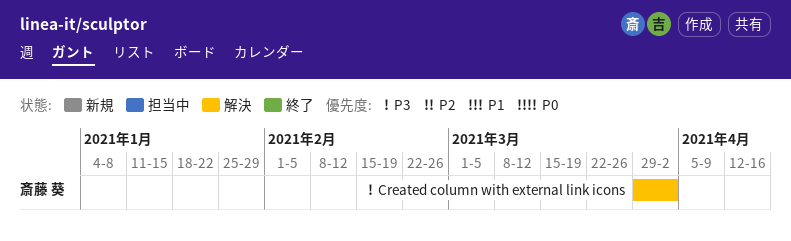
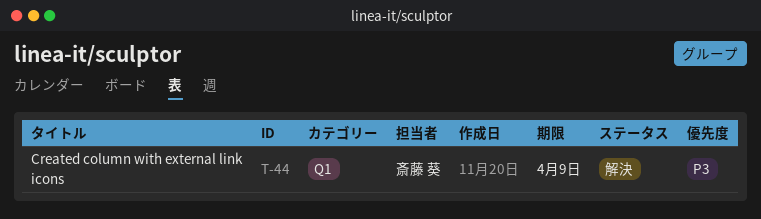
Created column with external link icons, due: Apr 2 -> Apr 9

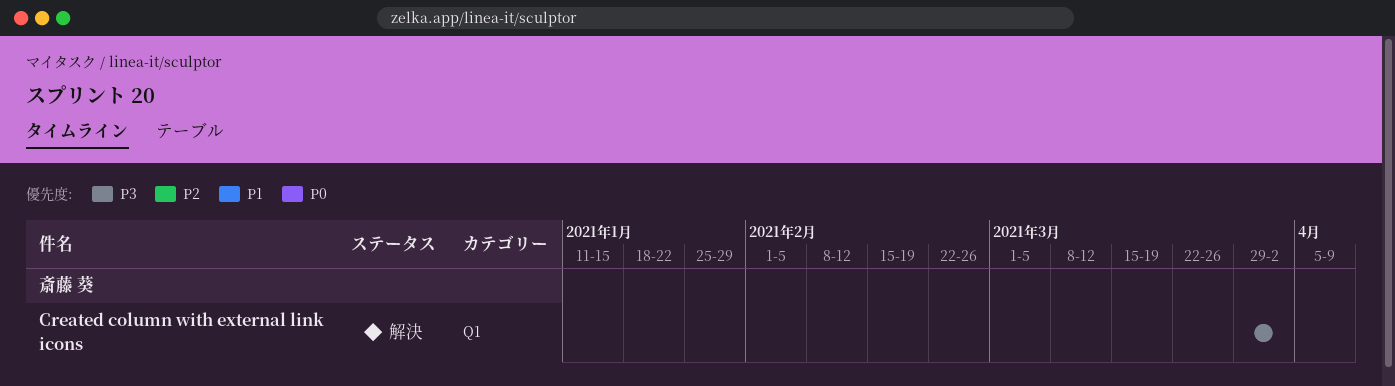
Created column with external link icons, due: Apr 9 -> Apr 2

